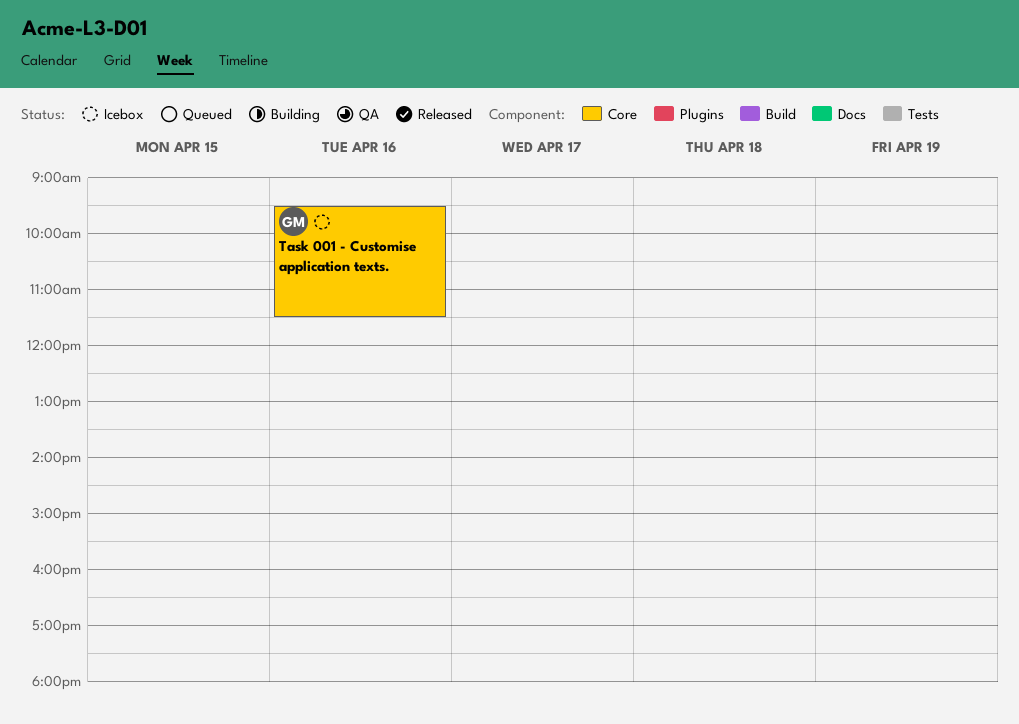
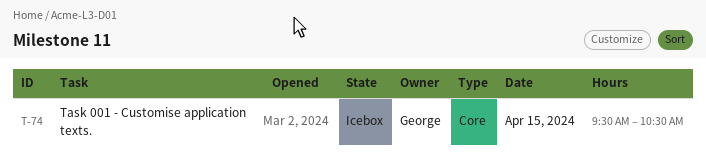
Task 001 - Customise application texts., day: Apr 16 -> Apr 15
Task 001 - Customise application texts., ends: 11:30 -> 10:30

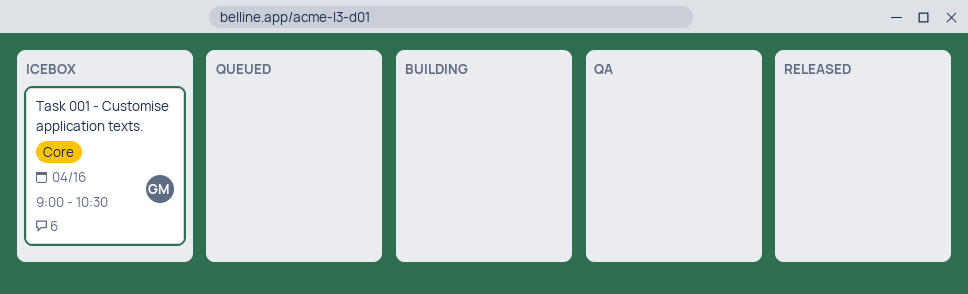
Task 001 - Customise application texts., day: Apr 15 -> Apr 16
Task 001 - Customise application texts., begins: 09:30 -> 09:00

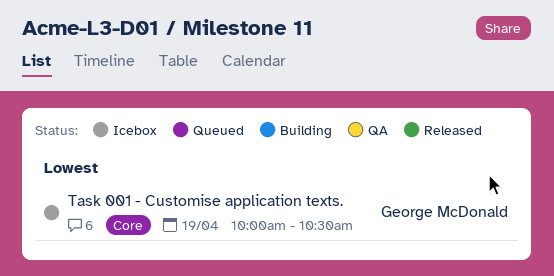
Task 001 - Customise application texts., day: Apr 16 -> Apr 19
Task 001 - Customise application texts., begins: 09:00 -> 10:00

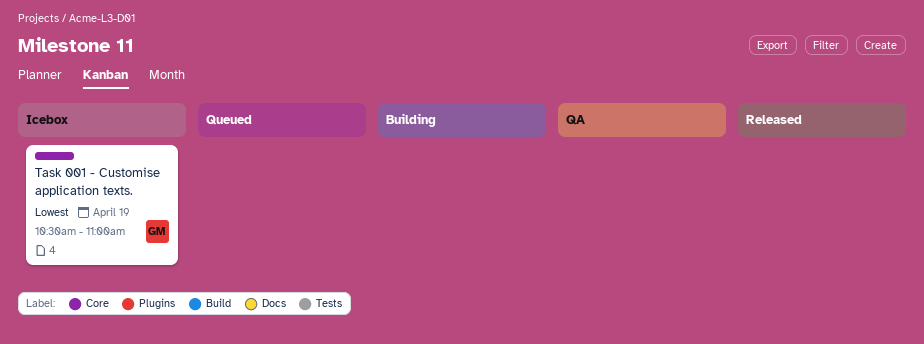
Task 001 - Customise application texts., begins: 10:00 -> 10:30
Task 001 - Customise application texts., ends: 10:30 -> 11:00

